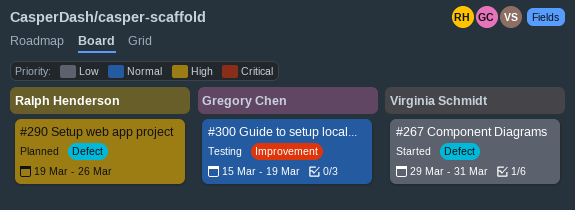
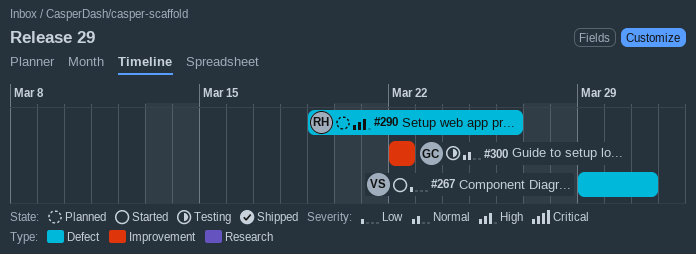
#300, start: Mar 15 -> Mar 22
#300, due: Mar 19 -> Mar 22

